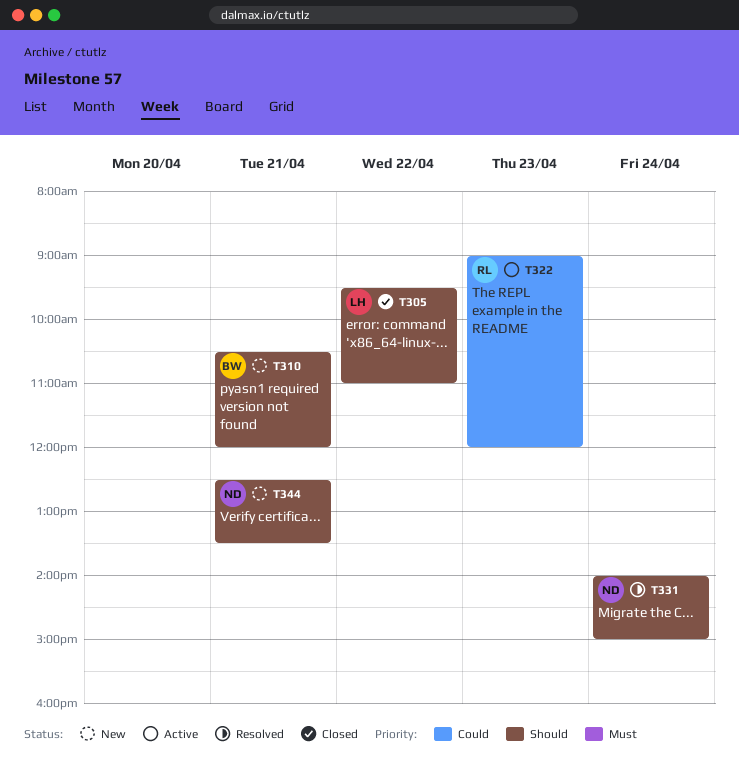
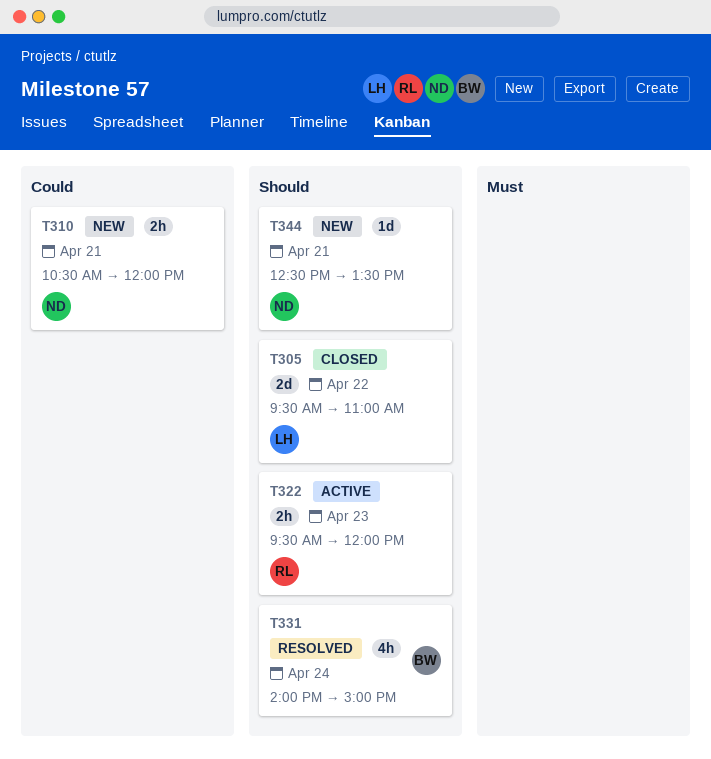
T310, owner: BW -> ND
T310, priority: Should -> Could
T322, priority: Could -> Should
T322, begins: 09:00 -> 09:30
T331, owner: ND -> BW

